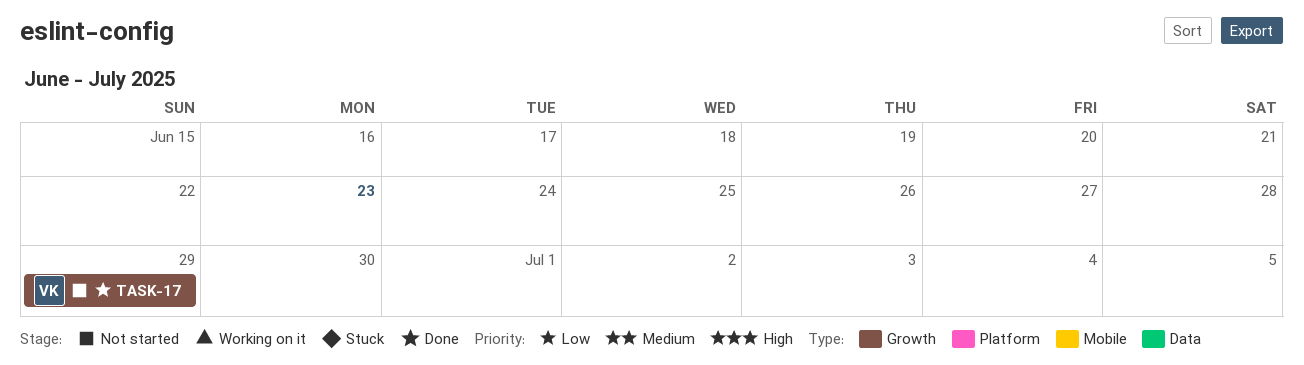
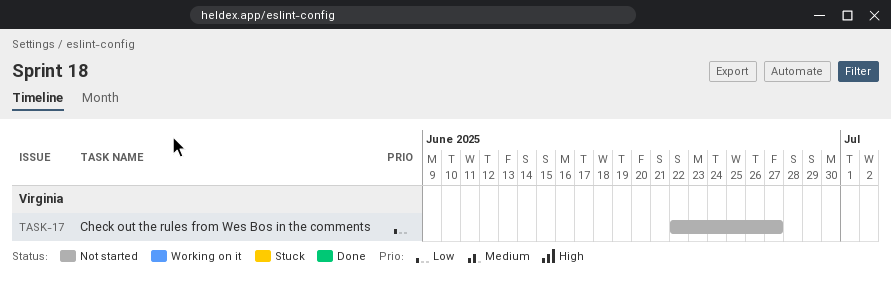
TASK-17, start: Jun 29 -> Jun 22
TASK-17, due: Jun 29 -> Jun 27

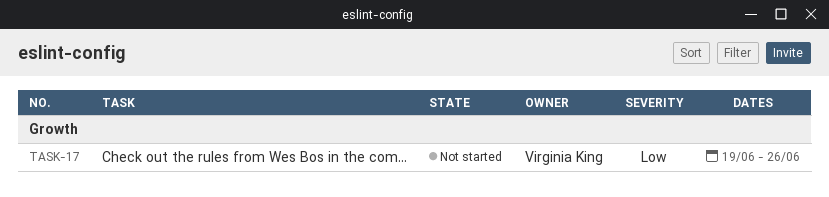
TASK-17, start: Jun 22 -> Jun 19
TASK-17, due: Jun 27 -> Jun 26

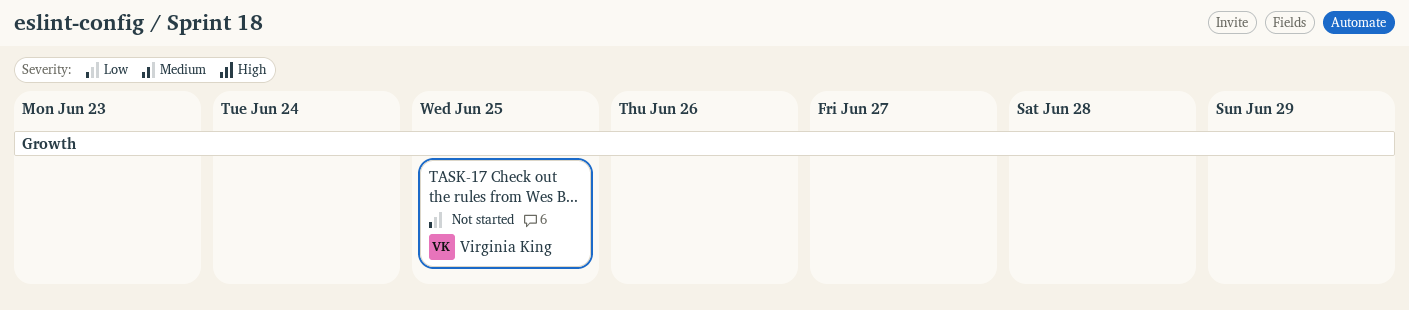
TASK-17, due: Jun 26 -> Jun 25

